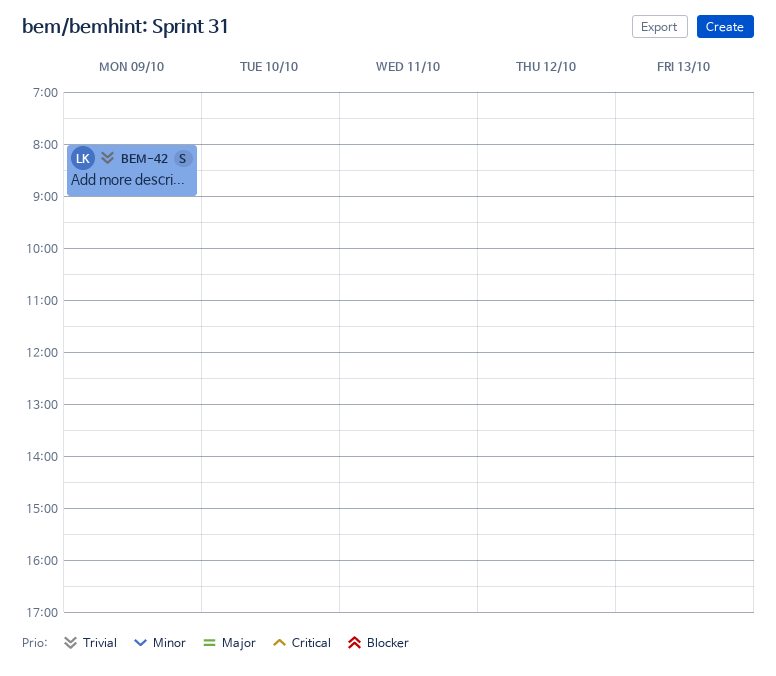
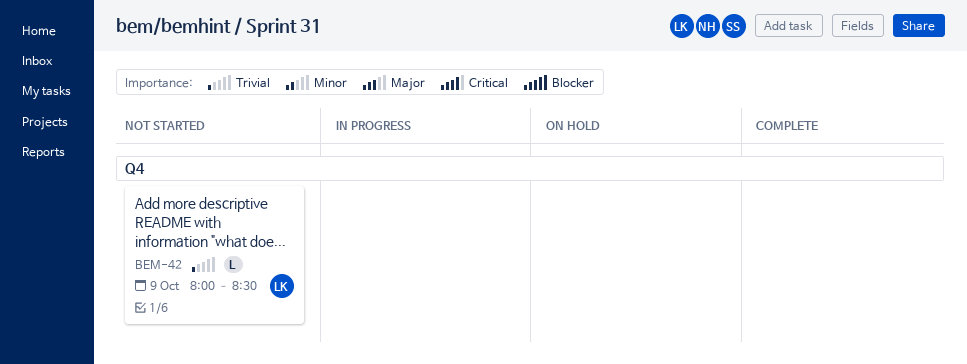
BEM-42, estimate: S -> L
BEM-42, ends: 09:00 -> 08:30

